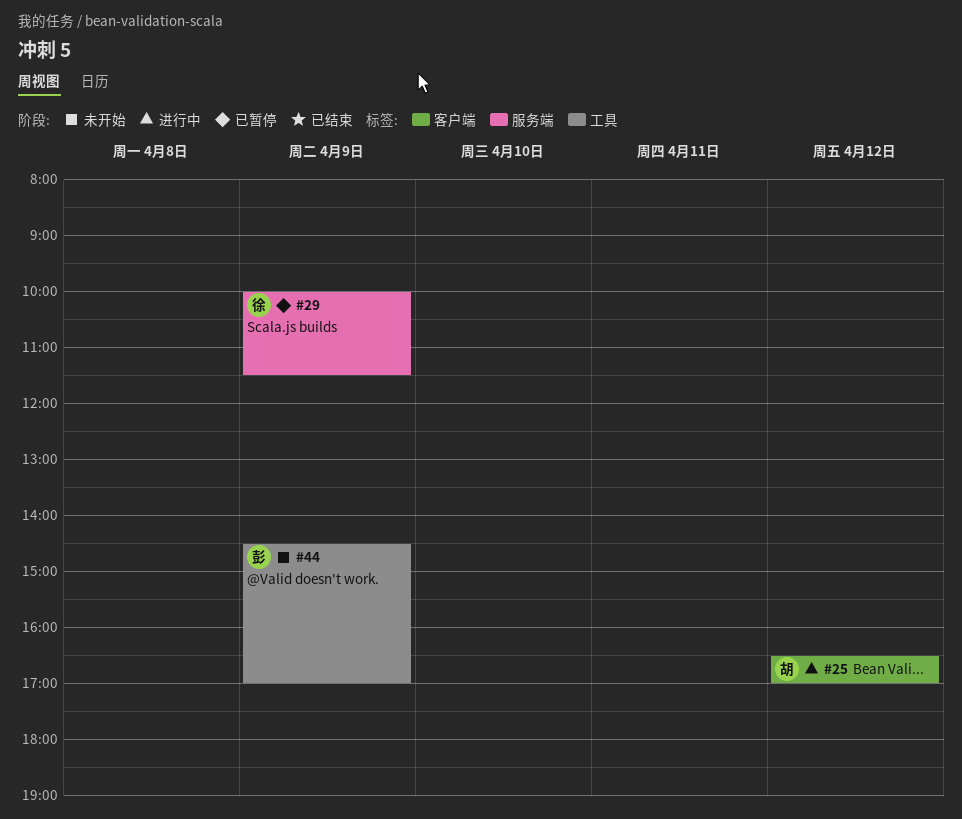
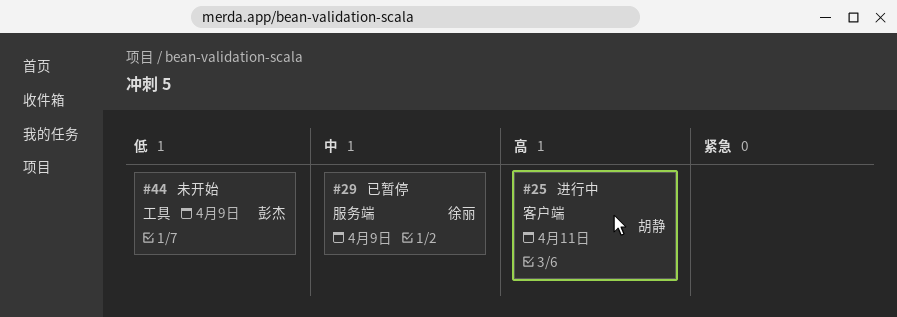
#25, day: Apr 12 -> Apr 11

